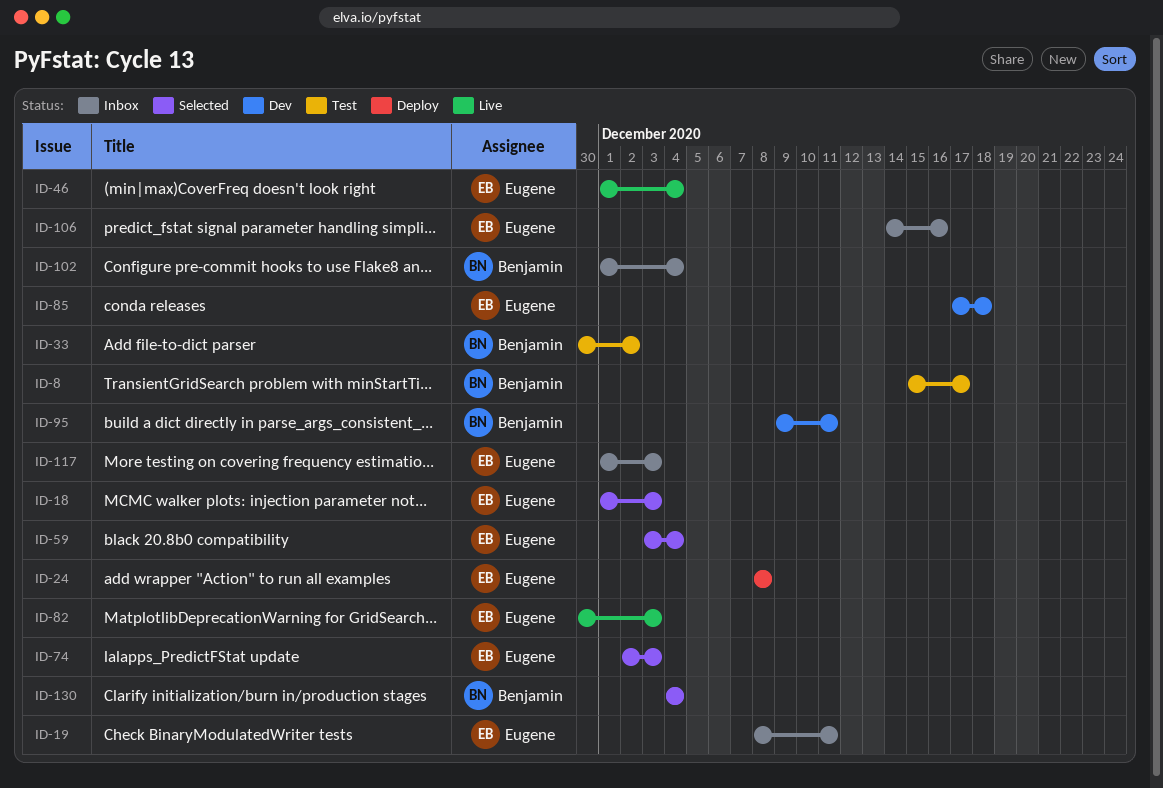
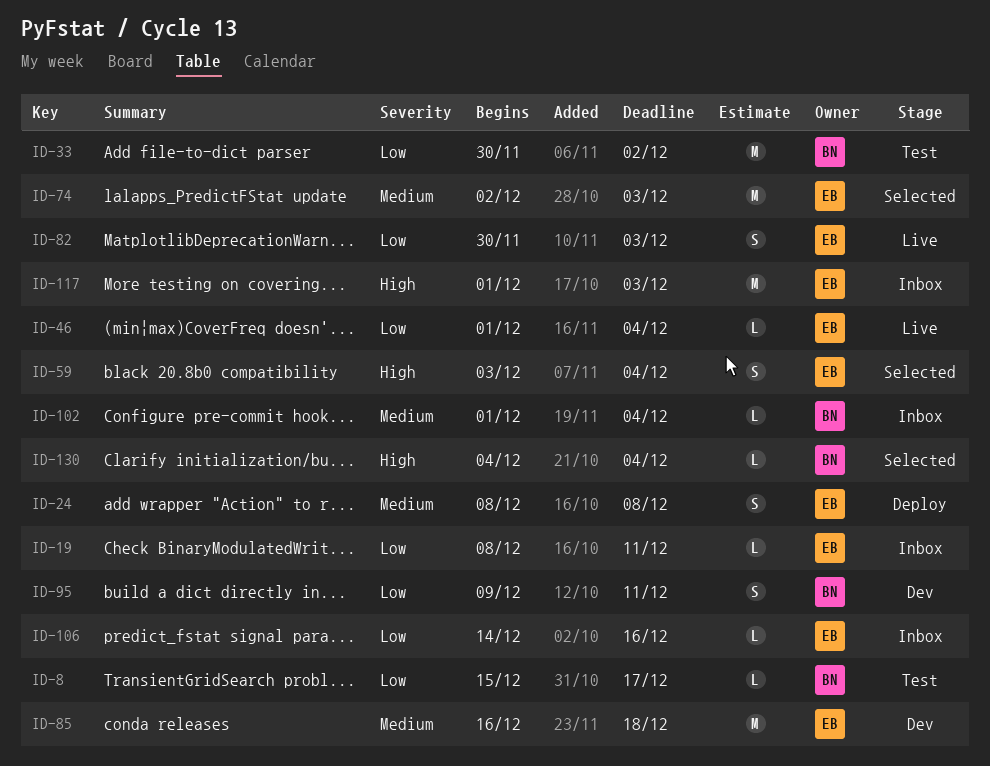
ID-18: present -> none
ID-85, start: Dec 17 -> Dec 16

